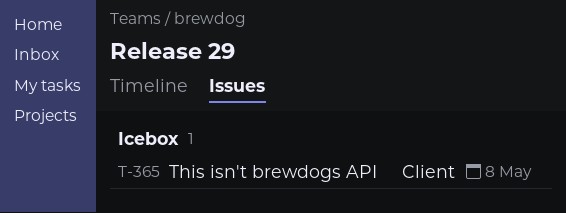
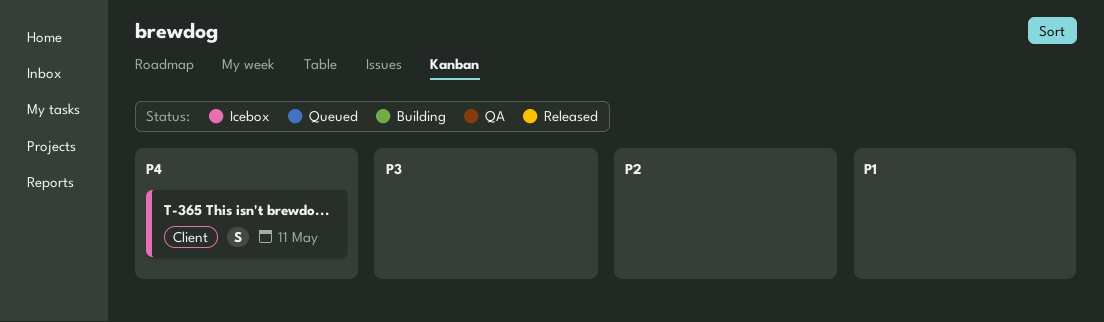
T-365, due: May 8 -> May 11

